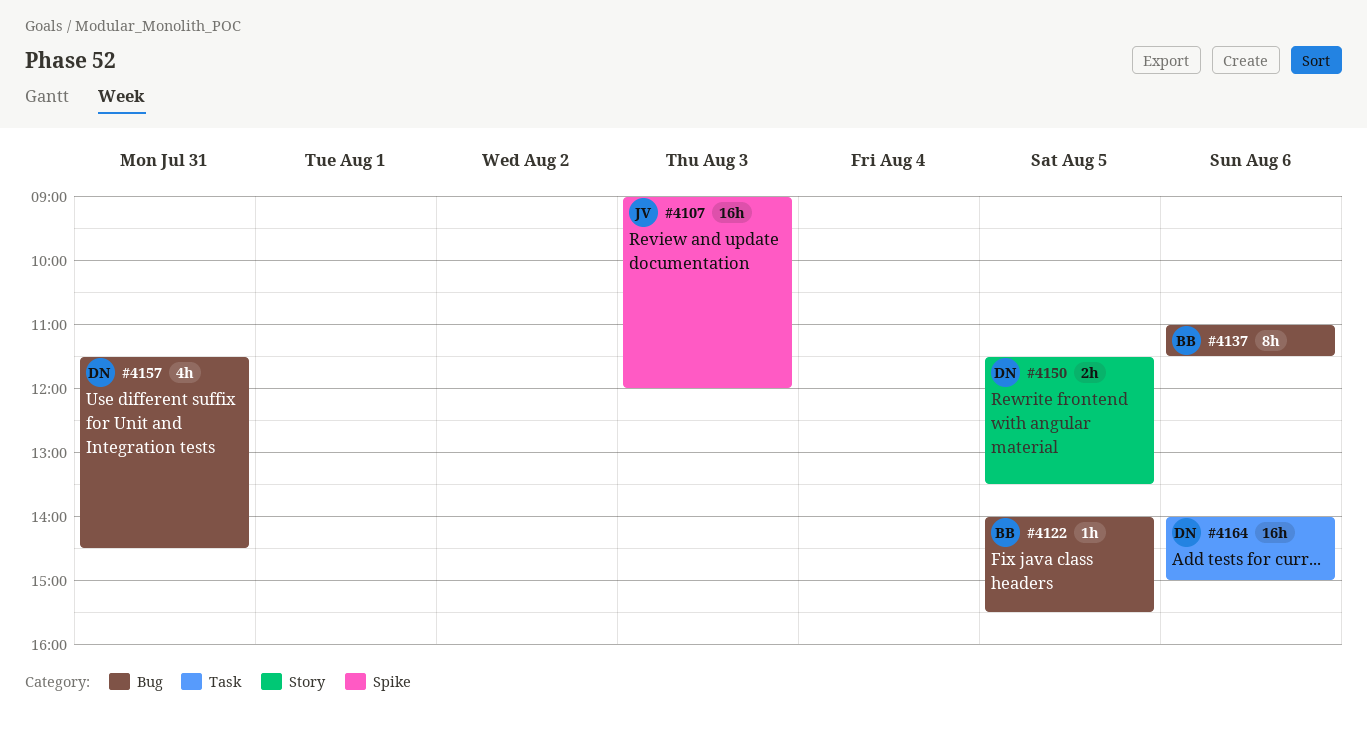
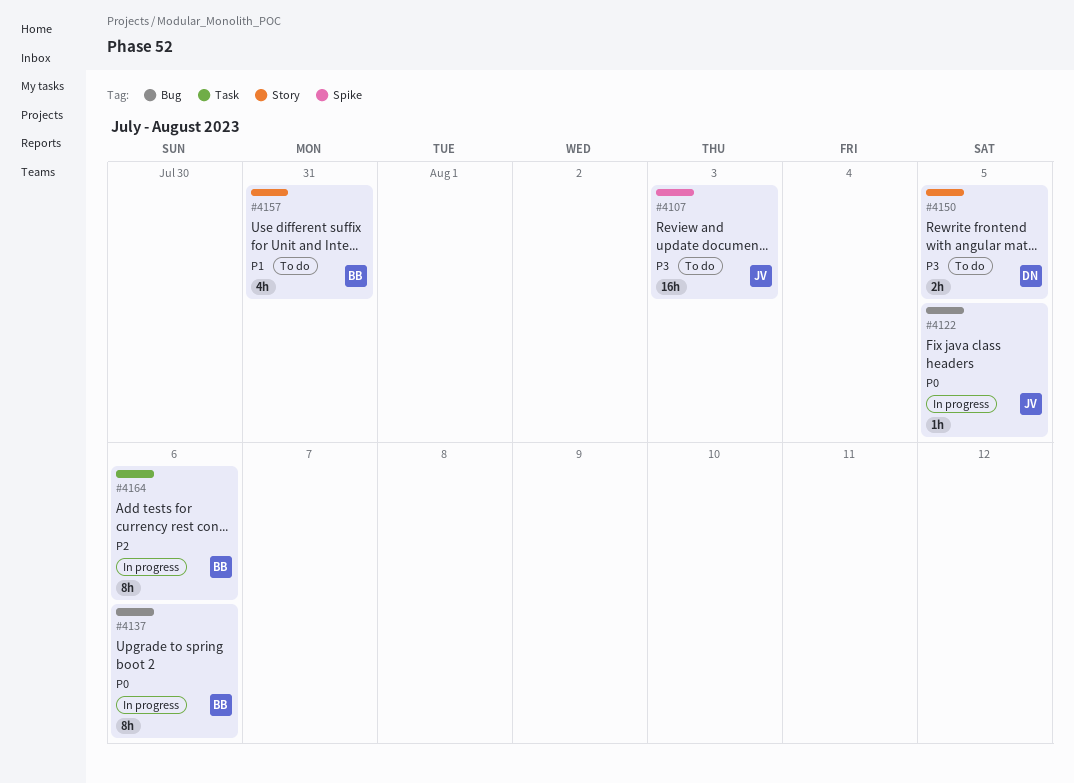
#4122, owner: BB -> JV
#4157, owner: DN -> BB
#4157, label: Bug -> Story
#4164, owner: DN -> BB
#4164, estimate: 16h -> 8h

